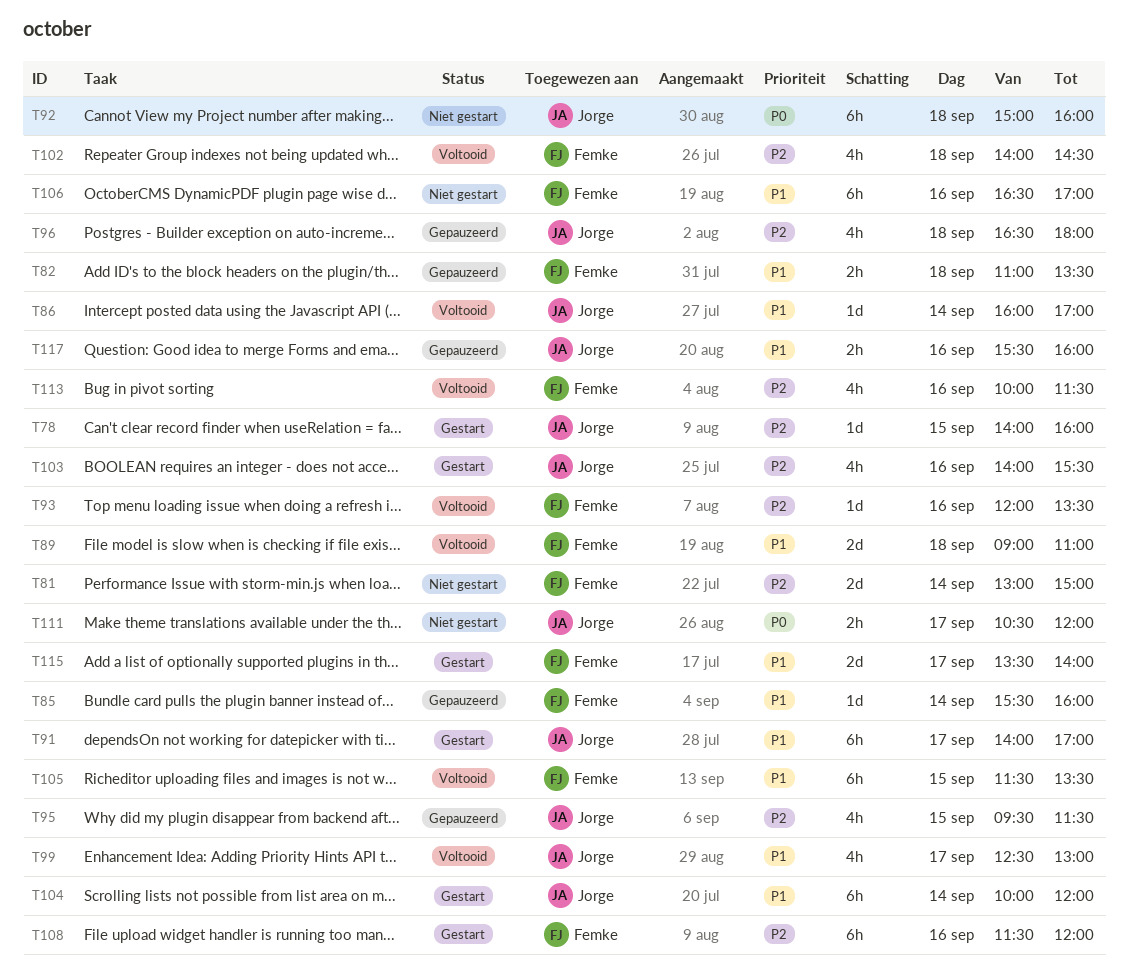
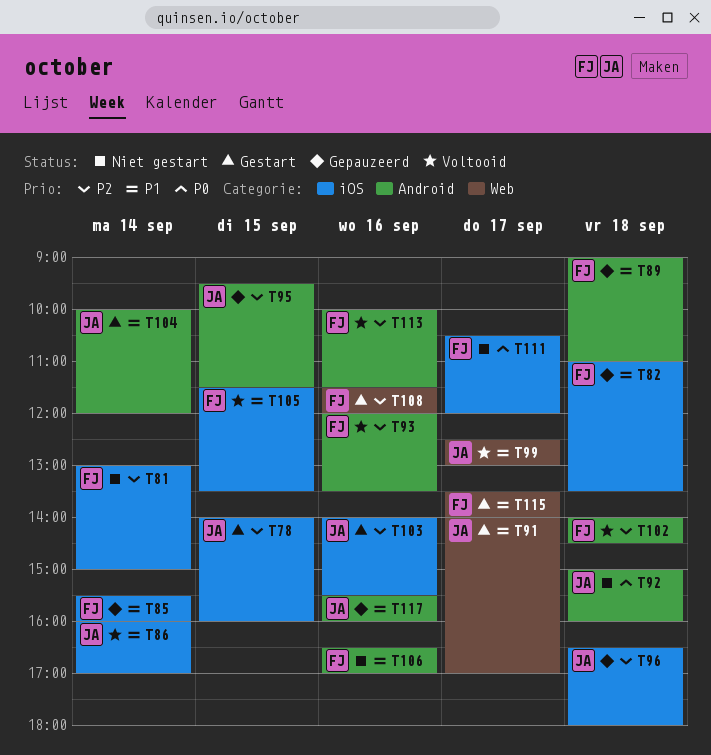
T89, status: Voltooid -> Gepauzeerd
T111, owner: Jorge -> Femke

